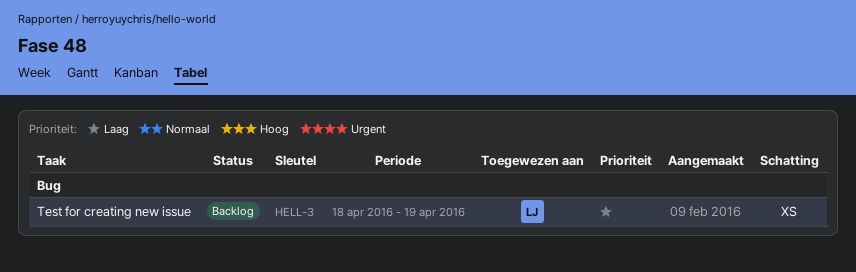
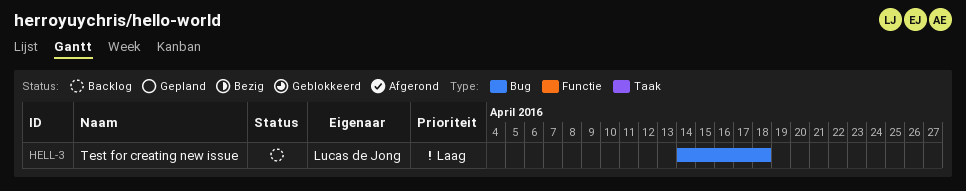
HELL-3, start: Apr 18 -> Apr 14
HELL-3, due: Apr 19 -> Apr 18

